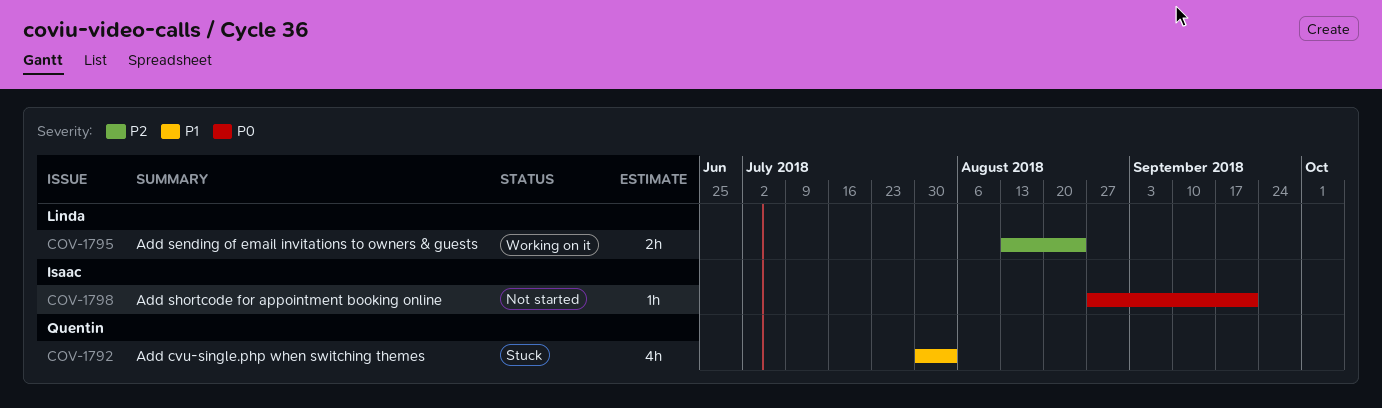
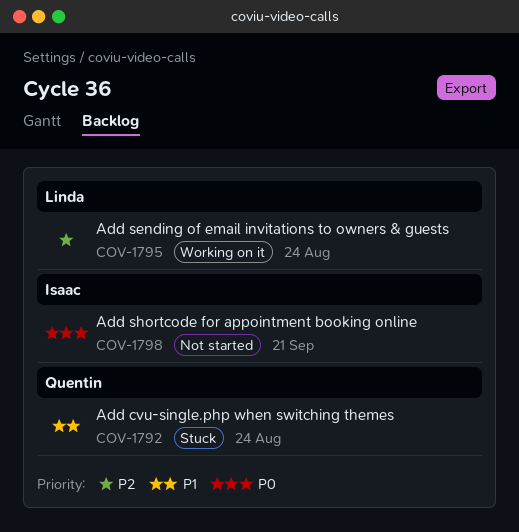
COV-1792, due: Aug 3 -> Aug 24

